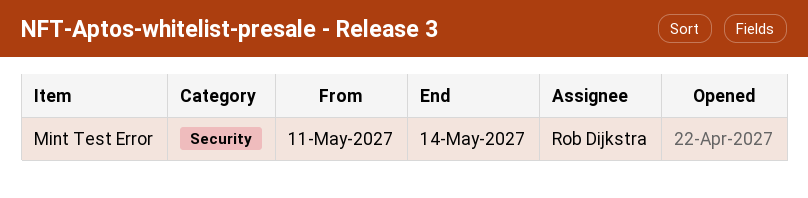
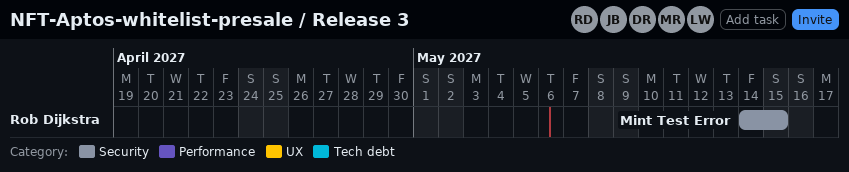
Mint Test Error, start: May 11 -> May 14
Mint Test Error, due: May 14 -> May 15

